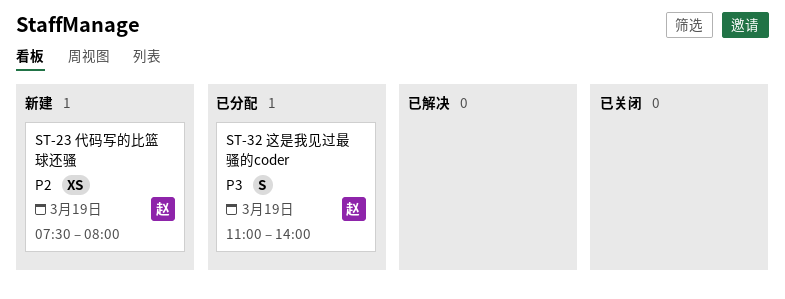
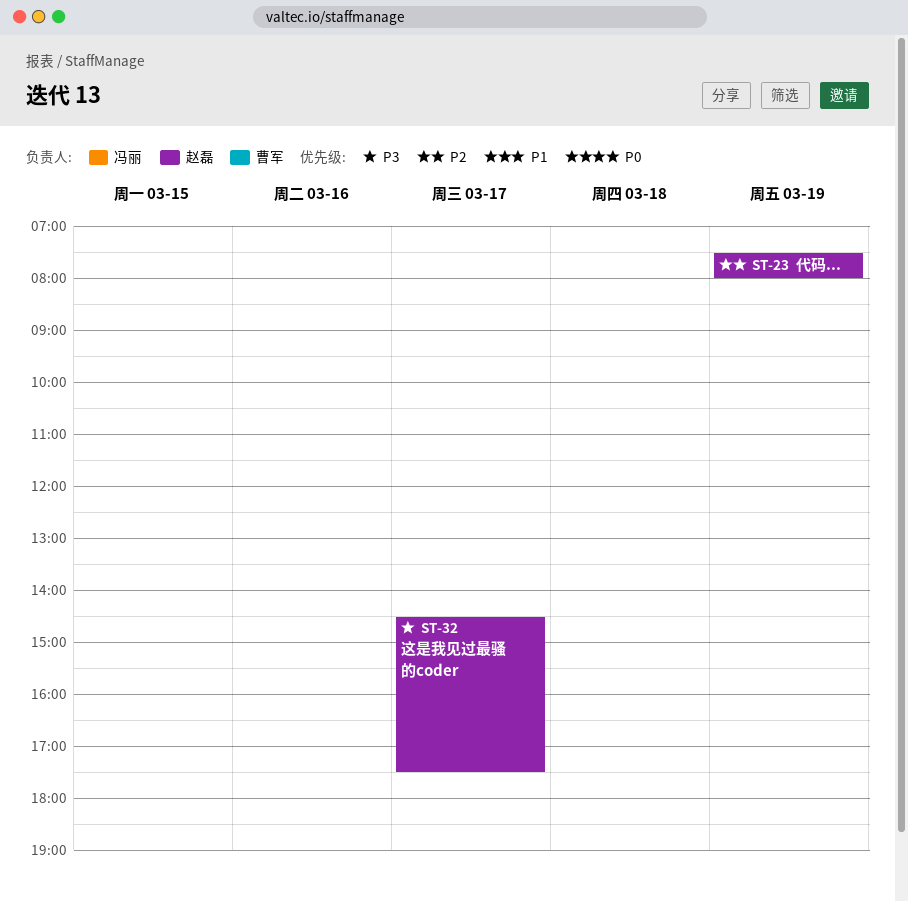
ST-32, day: Mar 19 -> Mar 17
ST-32, begins: 11:00 -> 14:30
ST-32, ends: 14:00 -> 17:30

